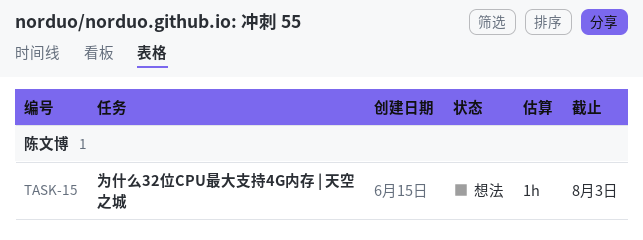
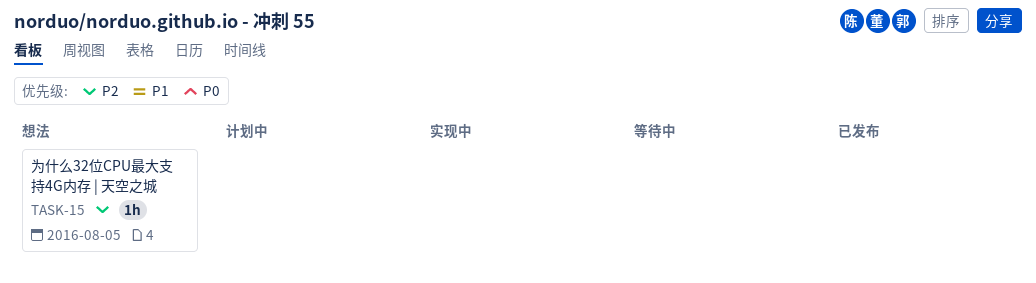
TASK-15, due: Aug 3 -> Aug 5

